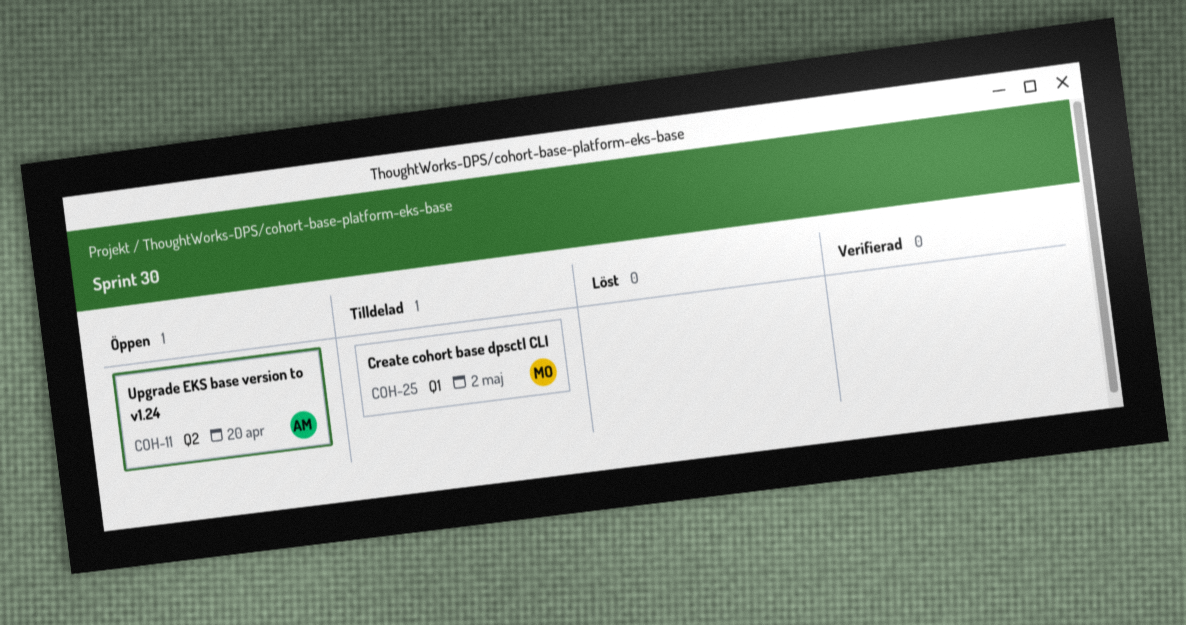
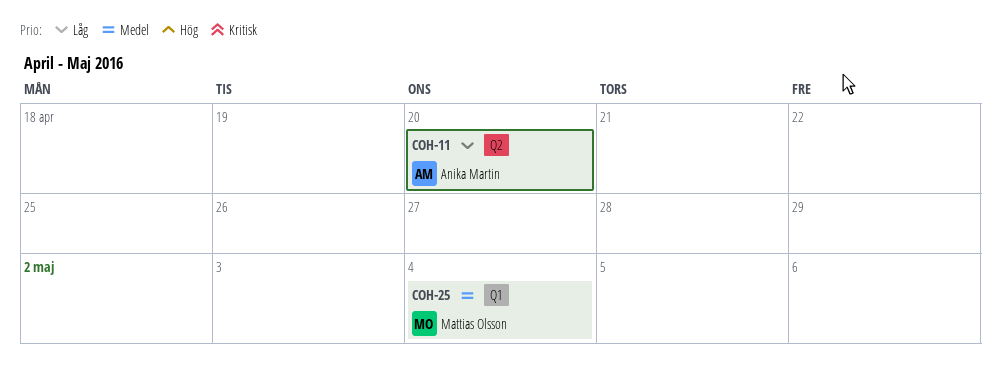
COH-25, due: May 2 -> May 4

